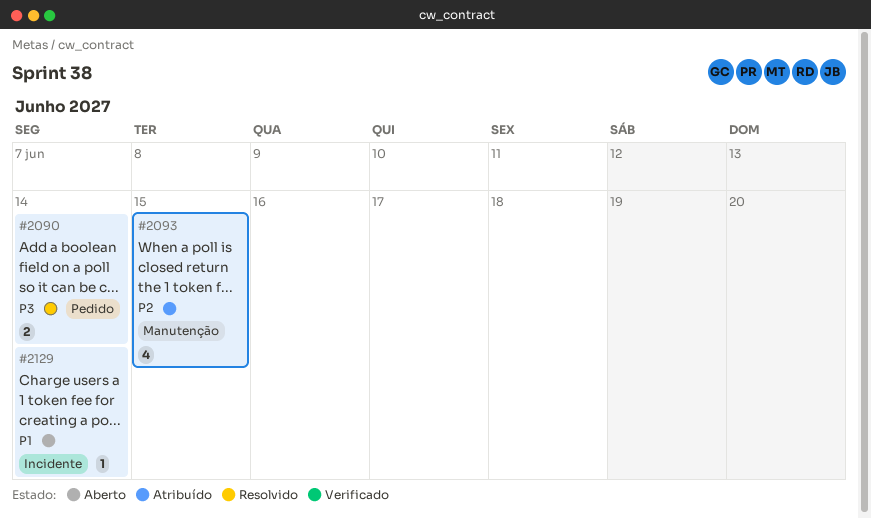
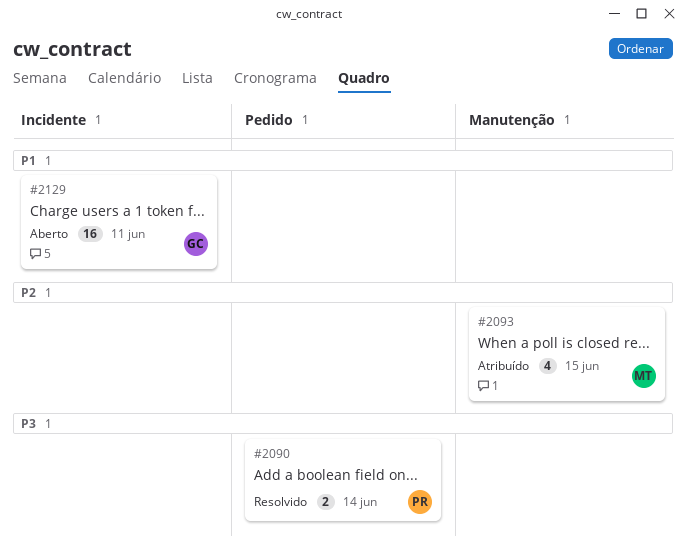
#2129, estimate: 1 -> 16
#2129, due: Jun 14 -> Jun 11

